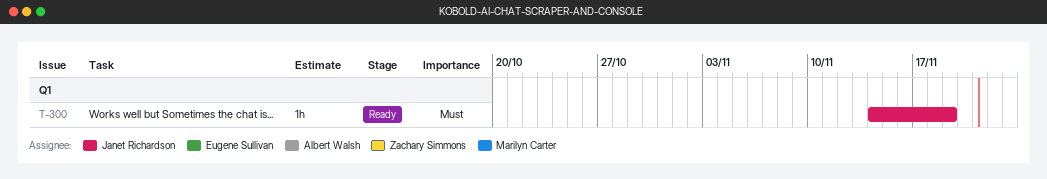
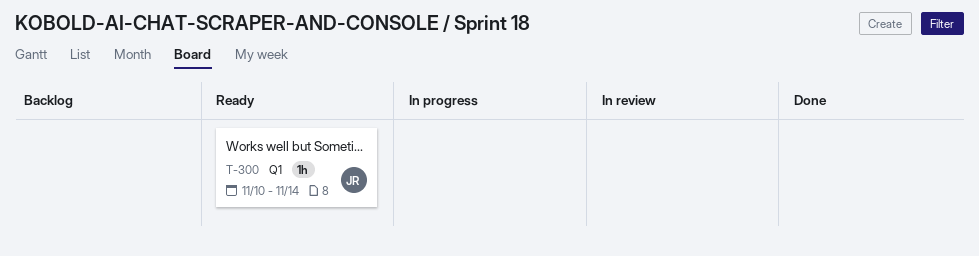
T-300, start: Nov 14 -> Nov 10
T-300, due: Nov 19 -> Nov 14

